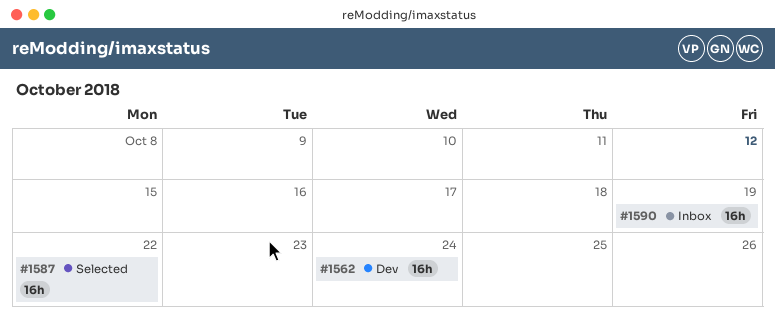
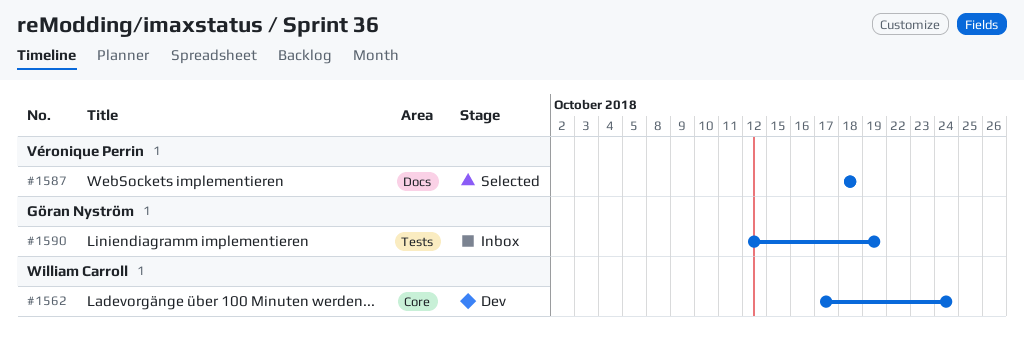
#1587, due: Oct 22 -> Oct 18

